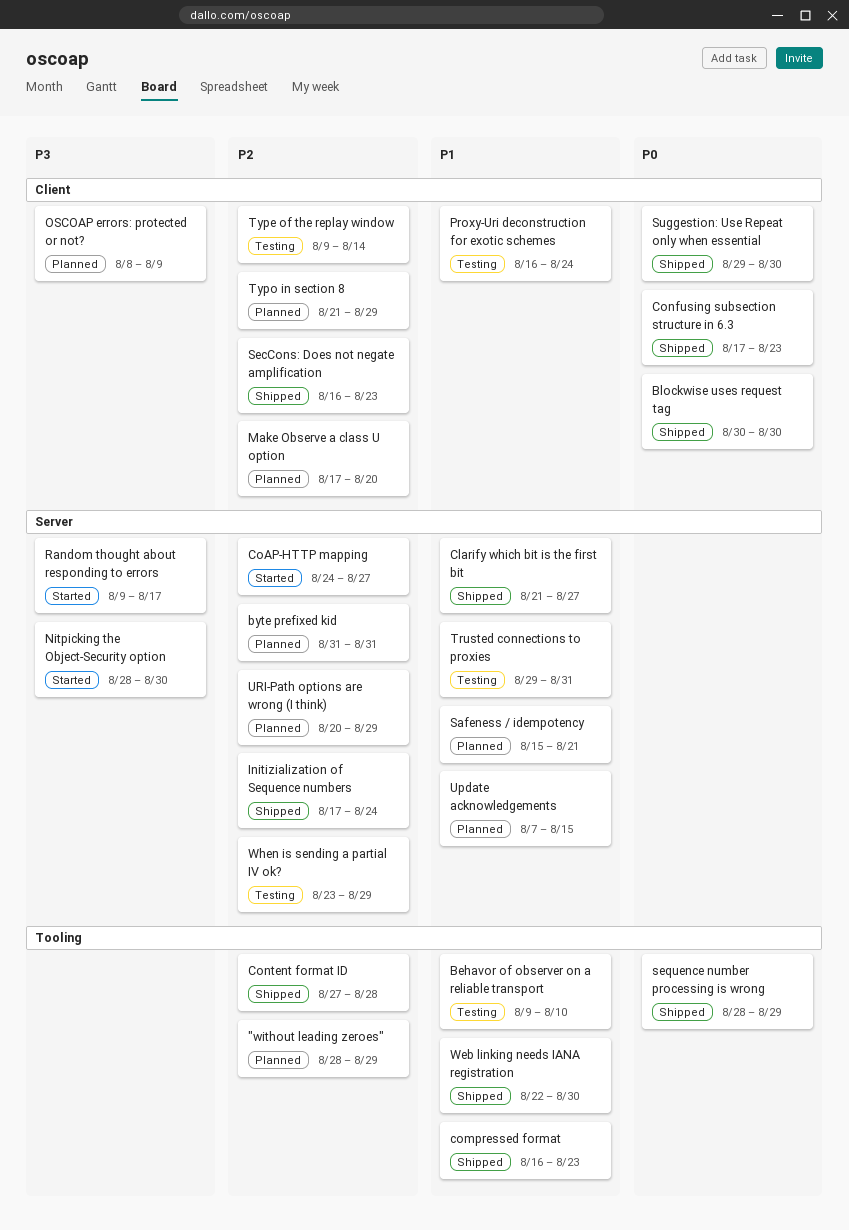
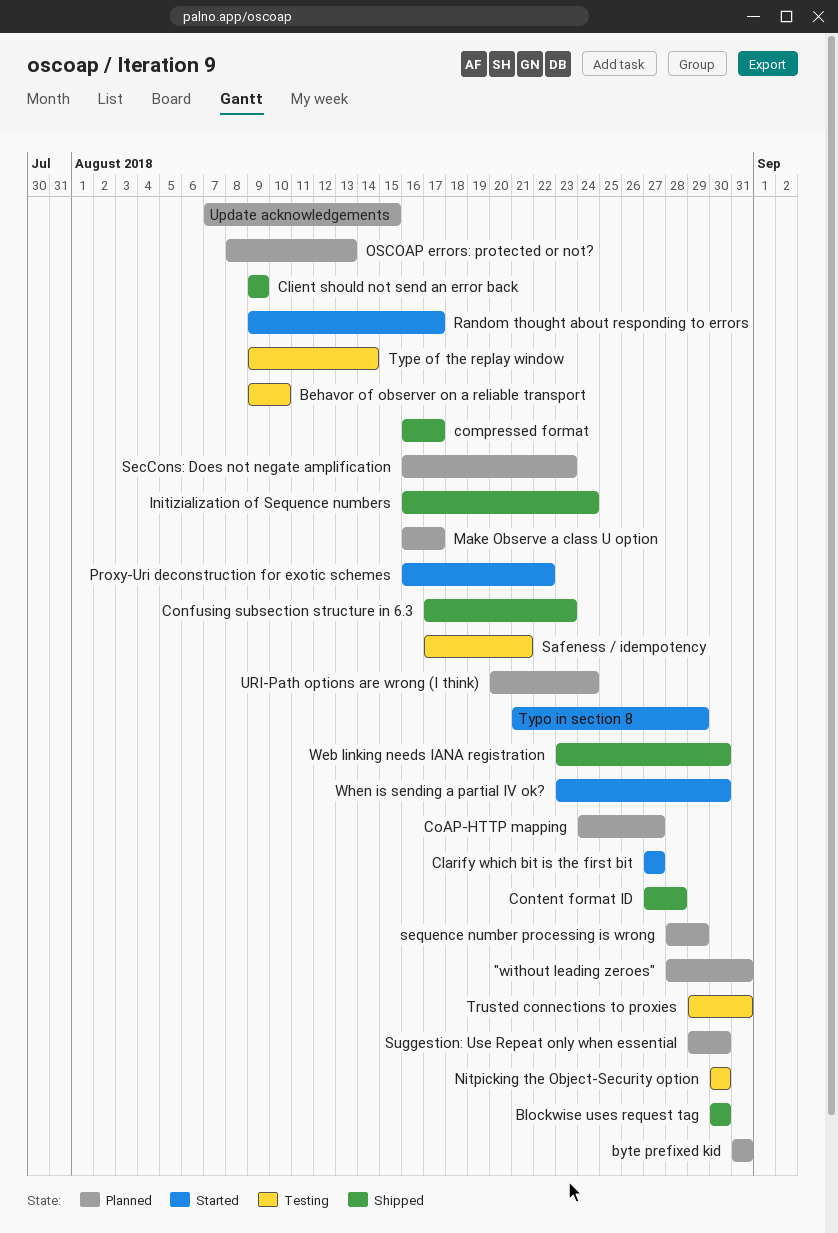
"without leading zeroes", due: Aug 29 -> Aug 31
Clarify which bit is the first bit, status: Shipped -> Started
Clarify which bit is the first bit, start: Aug 21 -> Aug 27
Client should not send an error back: none -> present
CoAP-HTTP mapping, status: Started -> Planned
compressed format, due: Aug 23 -> Aug 17
Initizialization of Sequence numbers, start: Aug 17 -> Aug 16
Make Observe a class U option, start: Aug 17 -> Aug 16
Make Observe a class U option, due: Aug 20 -> Aug 17
Nitpicking the Object-Security option, status: Started -> Testing
Nitpicking the Object-Security option, start: Aug 28 -> Aug 30
OSCOAP errors: protected or not?, due: Aug 9 -> Aug 13
Proxy-Uri deconstruction for exotic schemes, status: Testing -> Started
Proxy-Uri deconstruction for exotic schemes, due: Aug 24 -> Aug 22
Safeness / idempotency, status: Planned -> Testing
Safeness / idempotency, start: Aug 15 -> Aug 17
SecCons: Does not negate amplification, status: Shipped -> Planned
sequence number processing is wrong, status: Shipped -> Planned
Suggestion: Use Repeat only when essential, status: Shipped -> Planned
Typo in section 8, status: Planned -> Started
URI-Path options are wrong (I think), due: Aug 29 -> Aug 24
Web linking needs IANA registration, start: Aug 22 -> Aug 23
When is sending a partial IV ok?, status: Testing -> Started
When is sending a partial IV ok?, due: Aug 29 -> Aug 30

